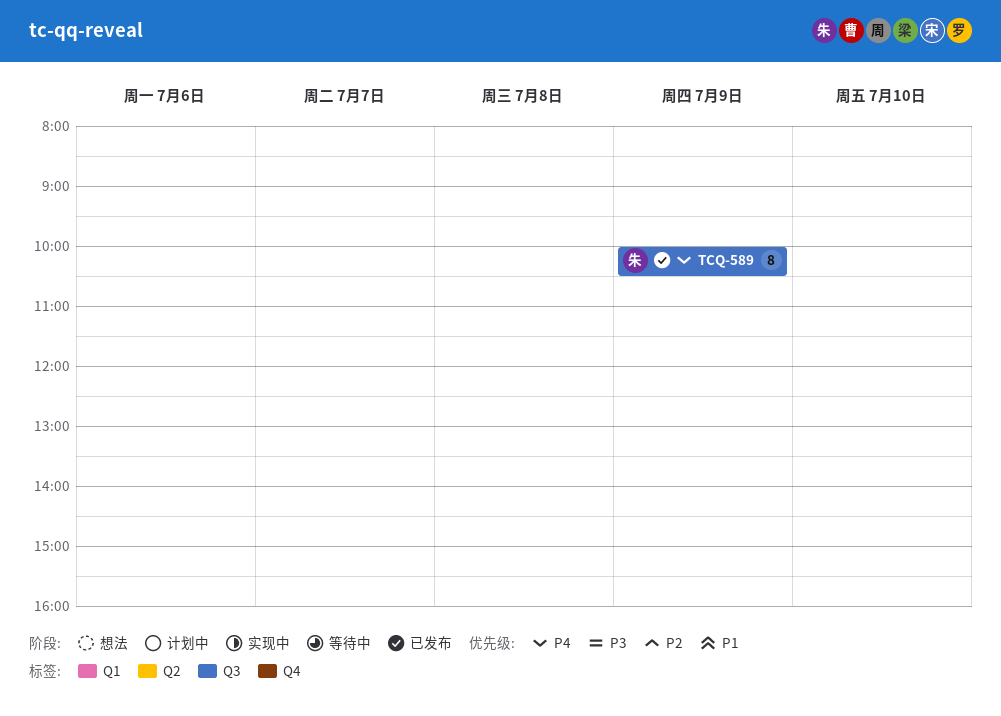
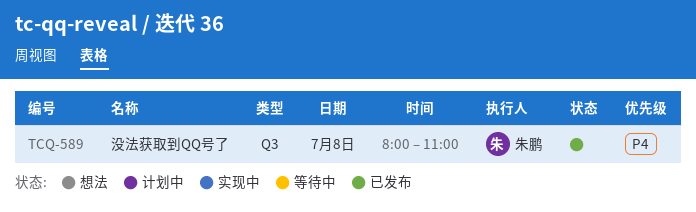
TCQ-589, day: Jul 9 -> Jul 8
TCQ-589, begins: 10:00 -> 08:00
TCQ-589, ends: 10:30 -> 11:00

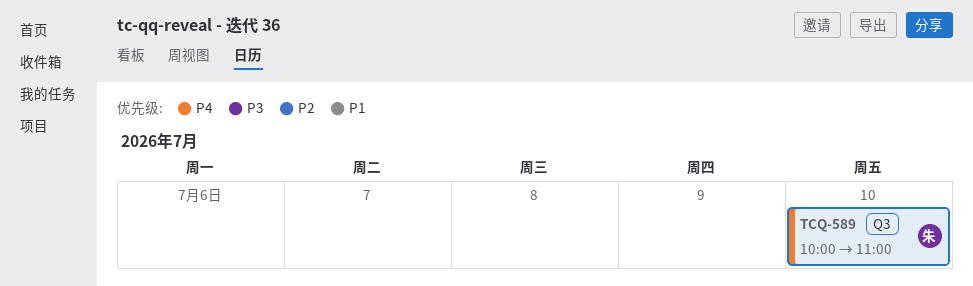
TCQ-589, day: Jul 8 -> Jul 10
TCQ-589, begins: 08:00 -> 10:00

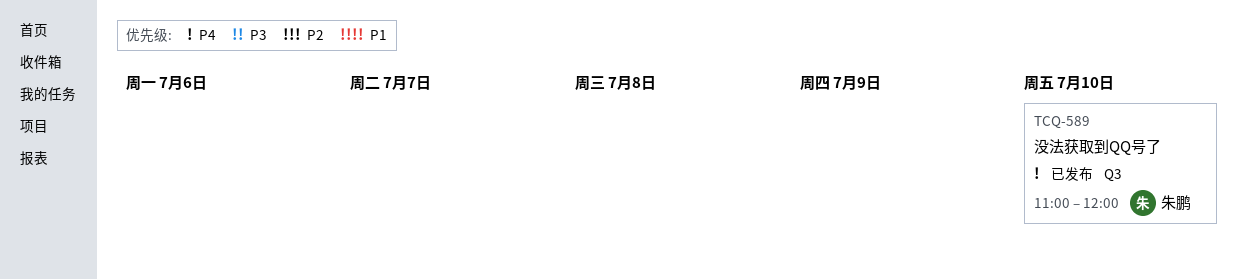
TCQ-589, begins: 10:00 -> 11:00
TCQ-589, ends: 11:00 -> 12:00

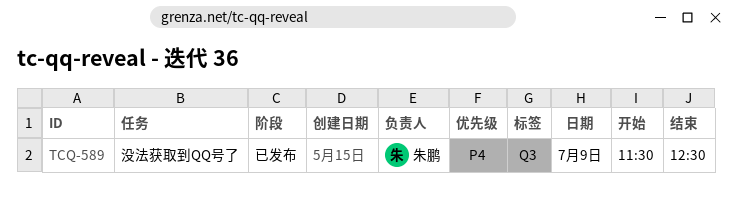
TCQ-589, day: Jul 10 -> Jul 9
TCQ-589, begins: 11:00 -> 11:30
TCQ-589, ends: 12:00 -> 12:30

